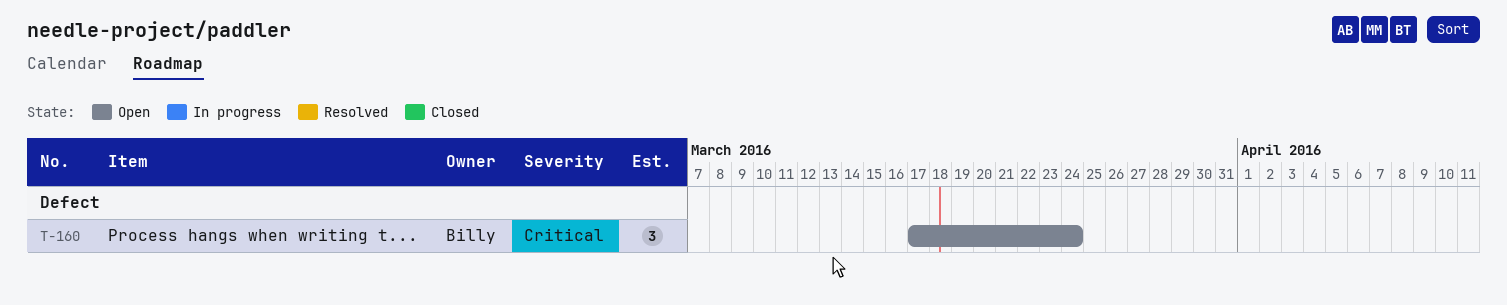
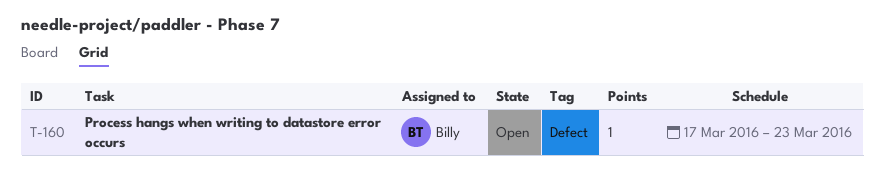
T-160, estimate: 3 -> 1
T-160, due: Mar 24 -> Mar 23

